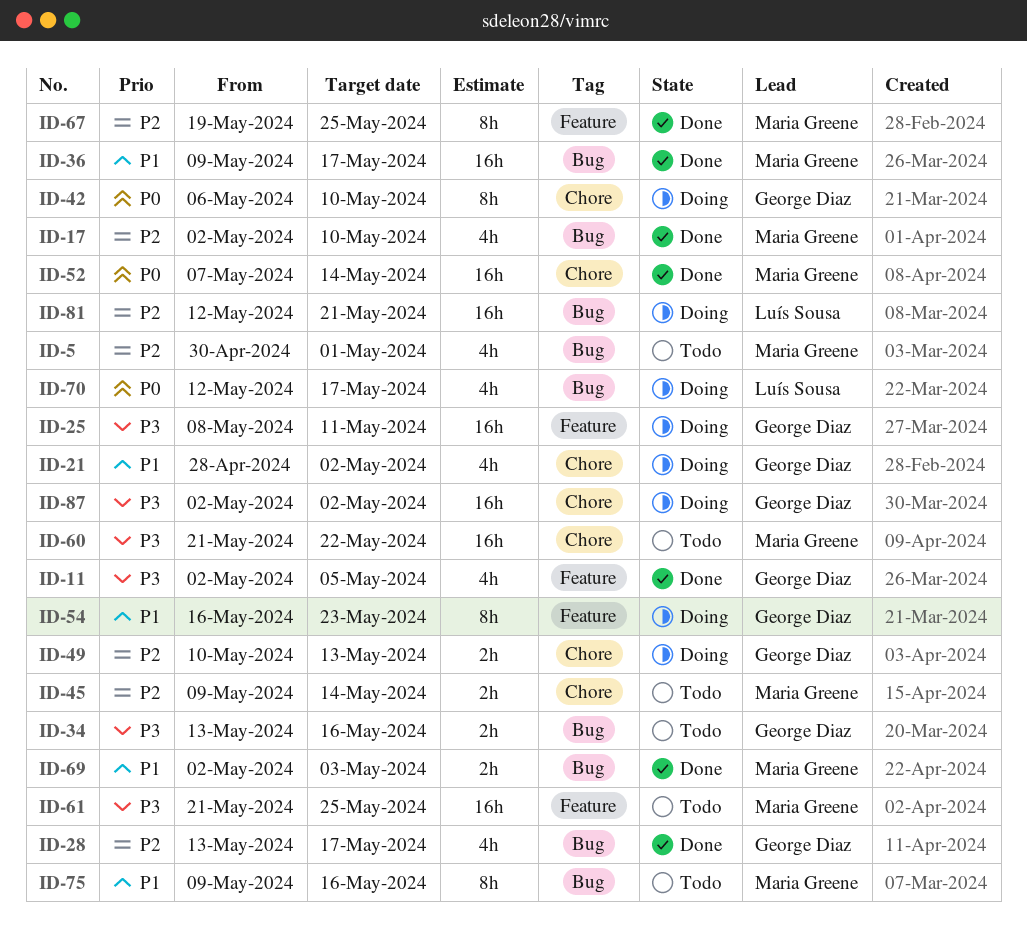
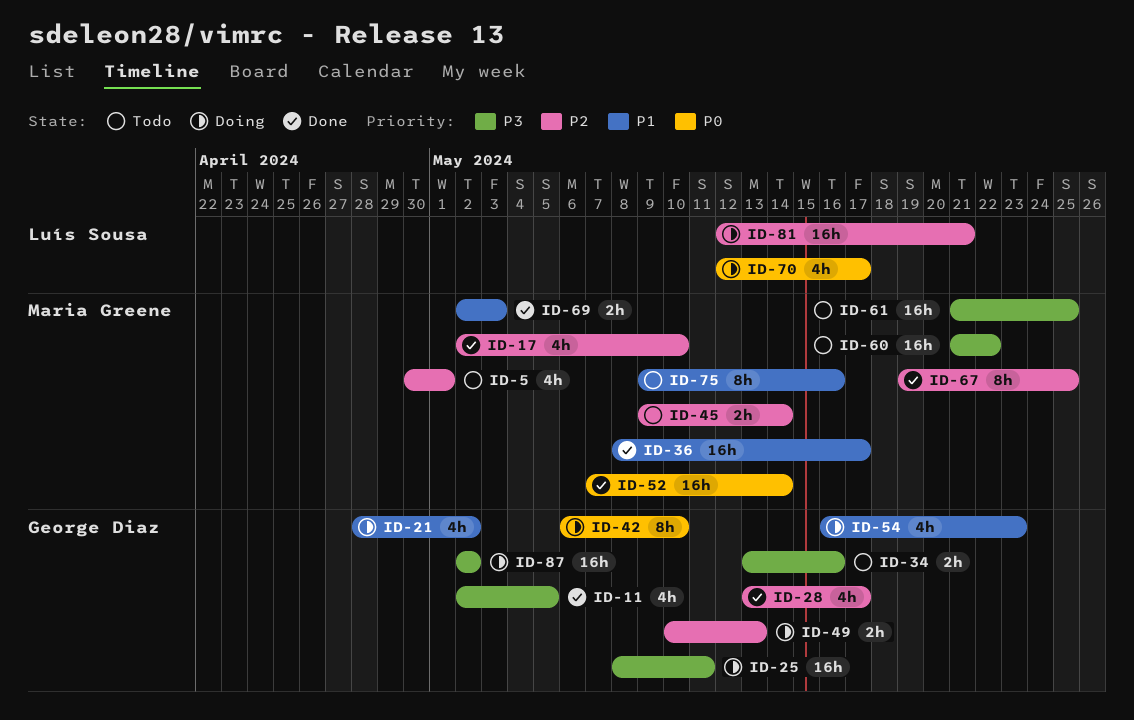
ID-36, start: May 9 -> May 8
ID-54, estimate: 8h -> 4h

